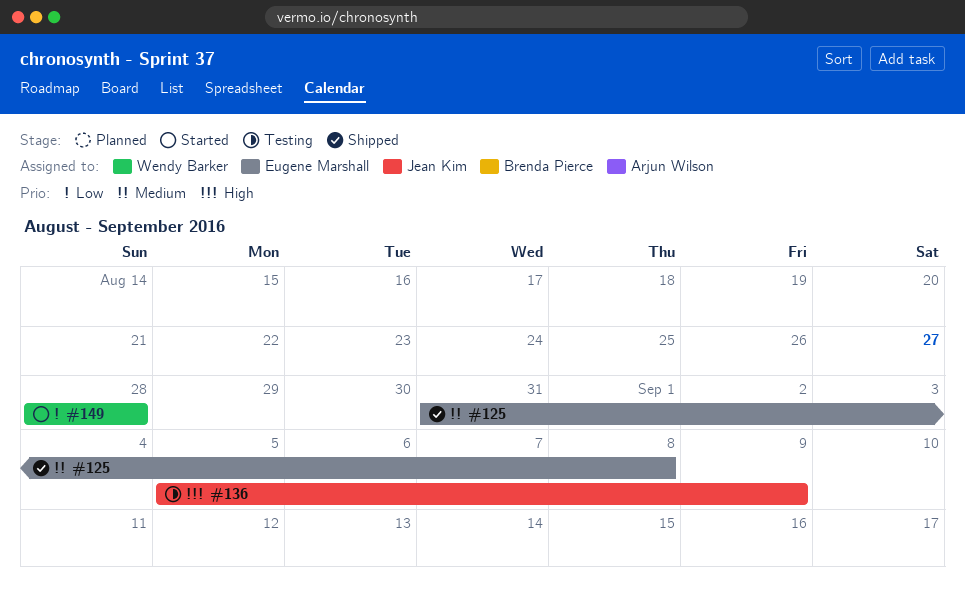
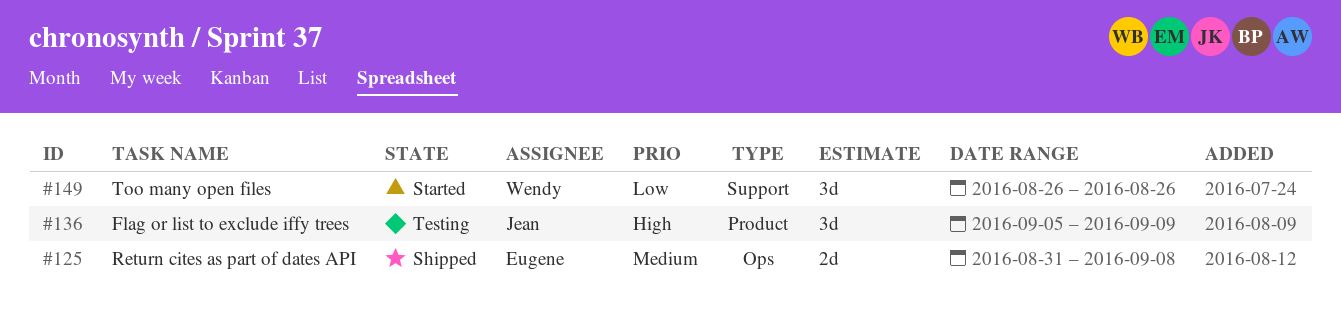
#149, start: Aug 28 -> Aug 26
#149, due: Aug 28 -> Aug 26

